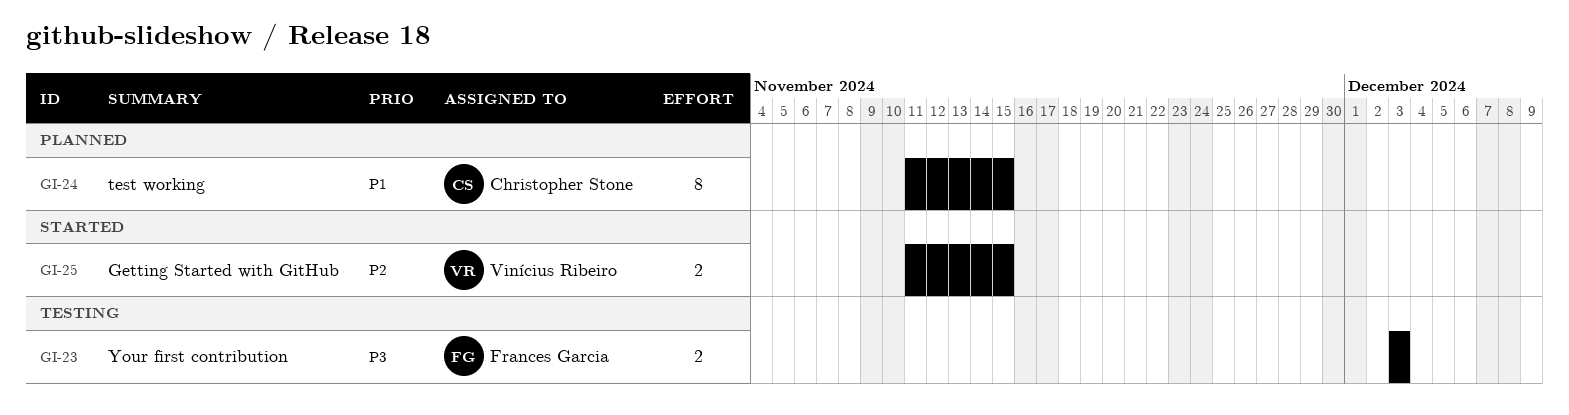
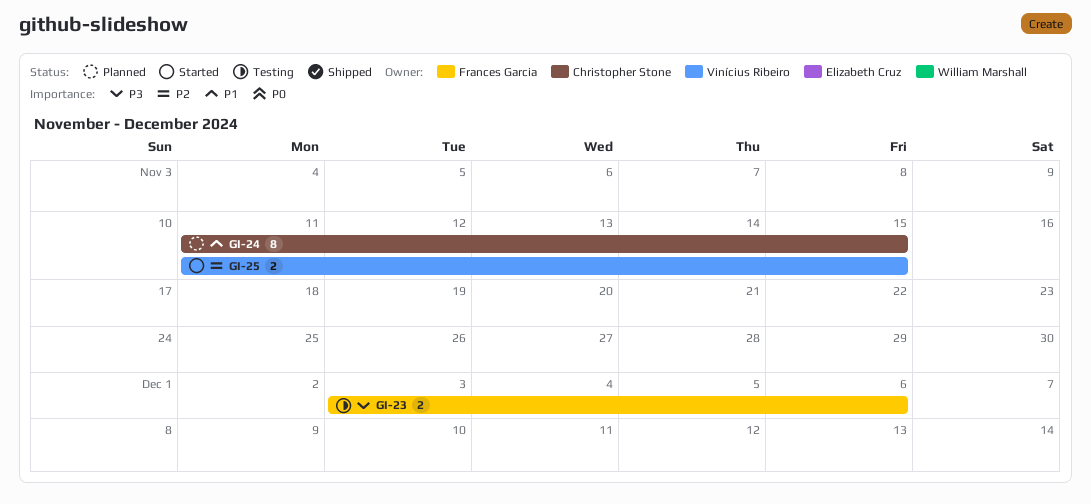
GI-23, due: Dec 3 -> Dec 6

